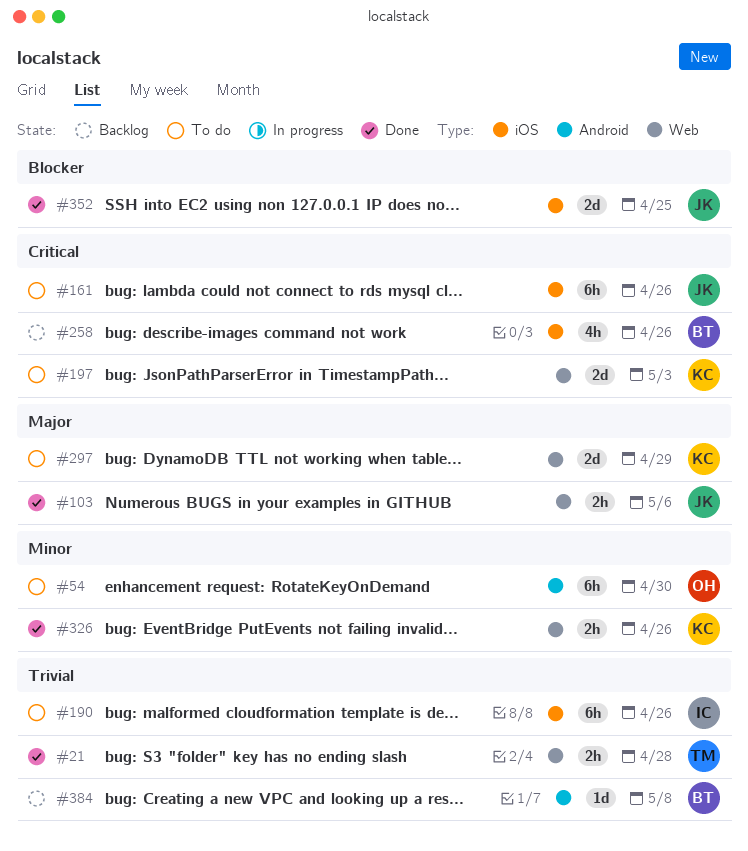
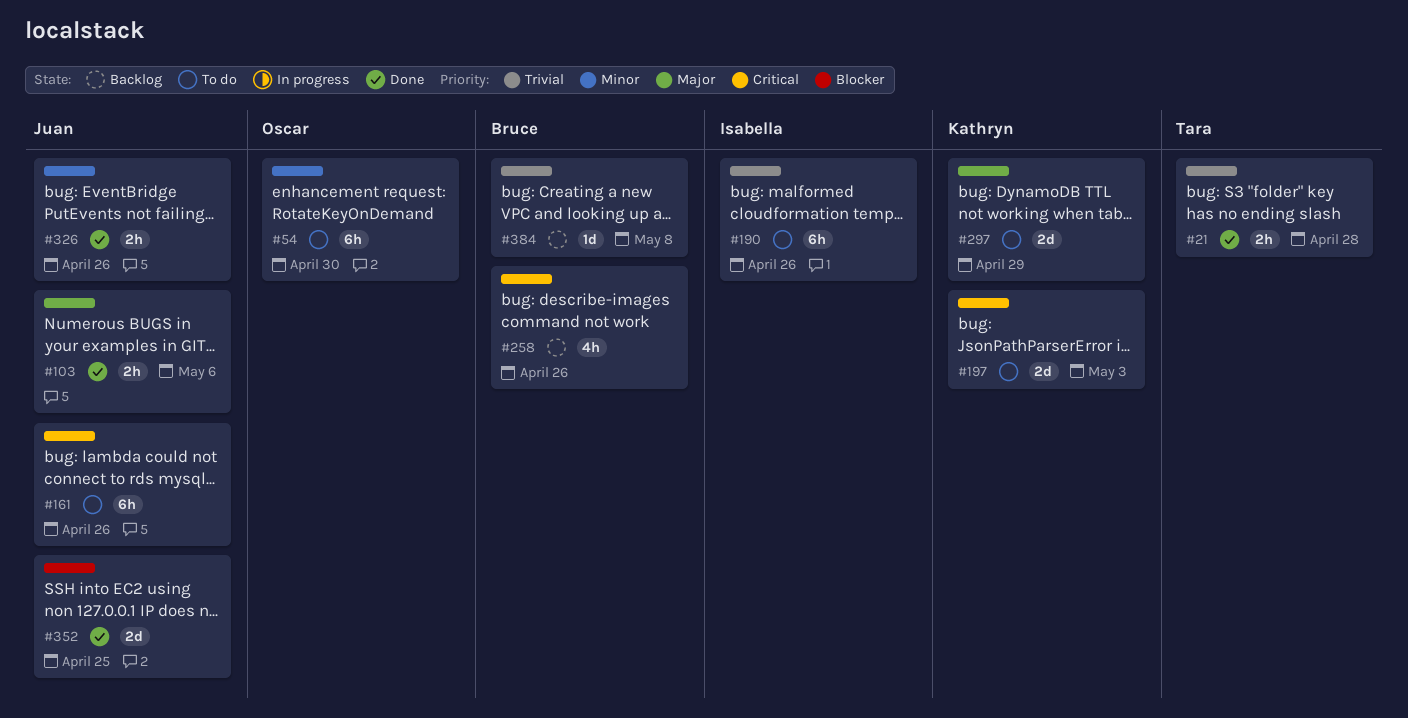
#326, owner: Kathryn -> Juan

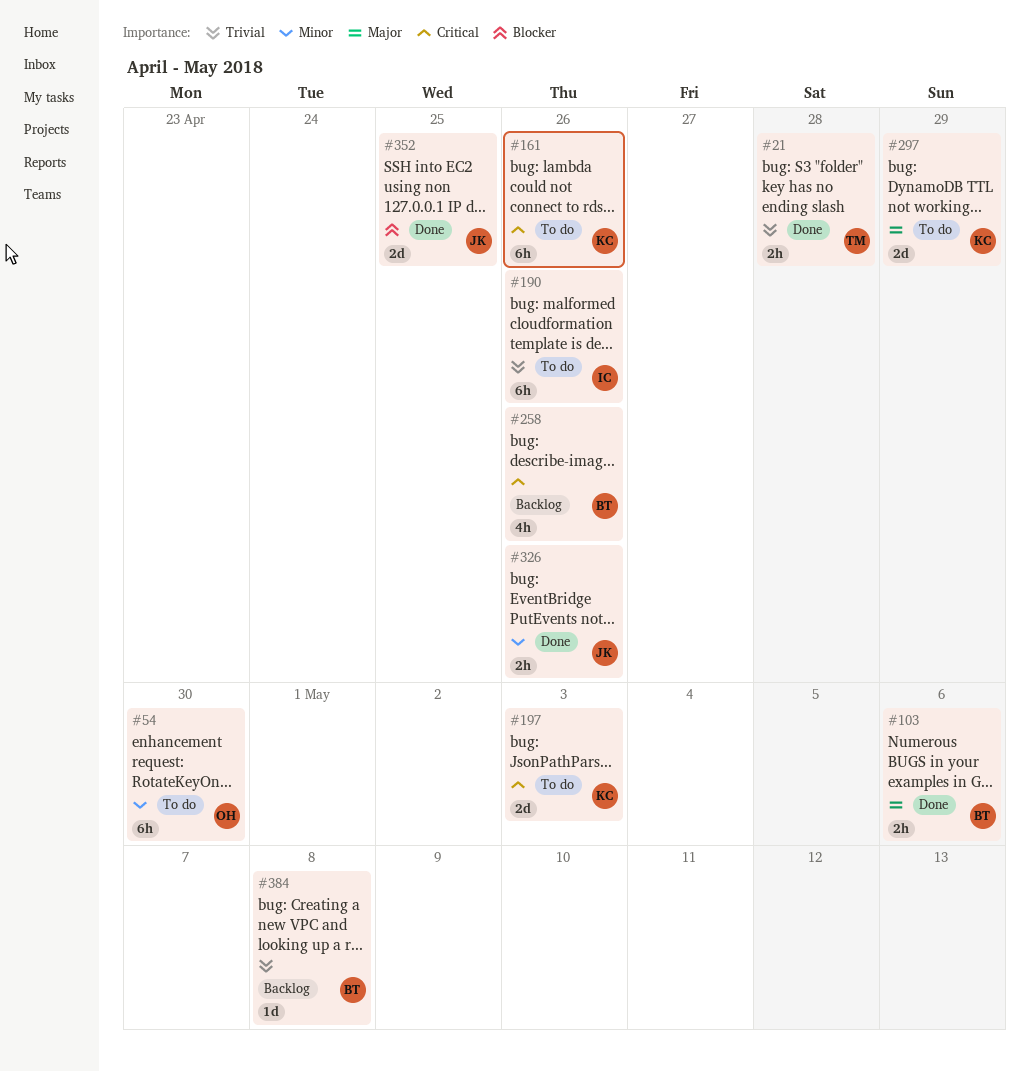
#103, owner: Juan -> Bruce
#161, owner: Juan -> Kathryn

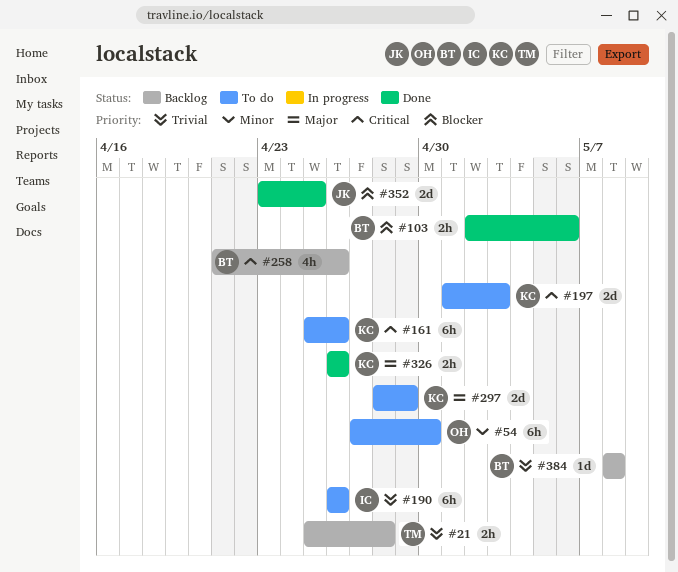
#21, status: Done -> Backlog
#103, priority: Major -> Blocker
#326, owner: JK -> KC
#326, priority: Minor -> Major

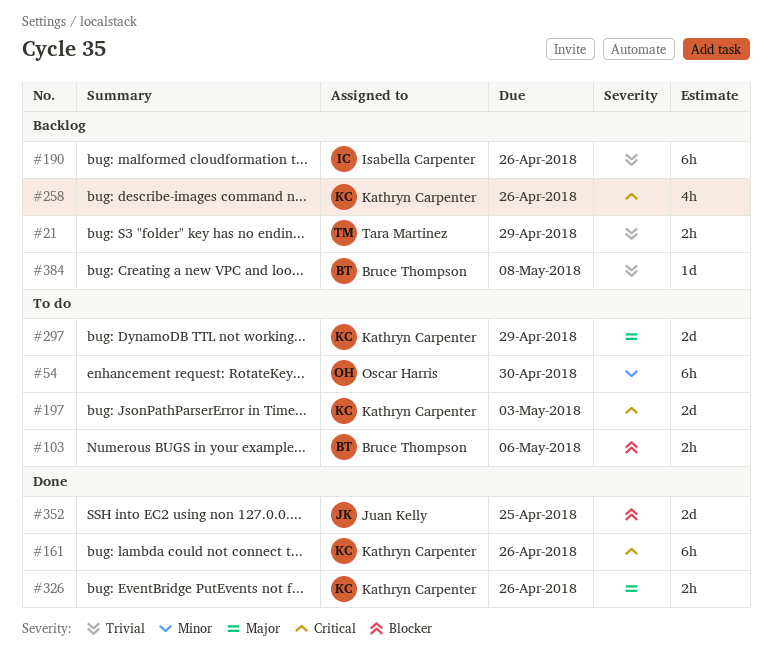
#21, due: Apr 28 -> Apr 29
#103, status: Done -> To do
#161, status: To do -> Done
#190, status: To do -> Backlog
#258, owner: Bruce Thompson -> Kathryn Carpenter

